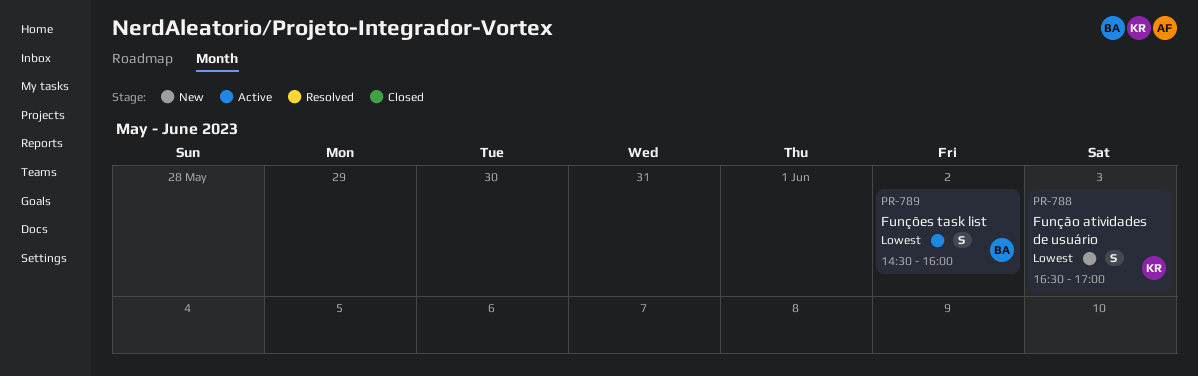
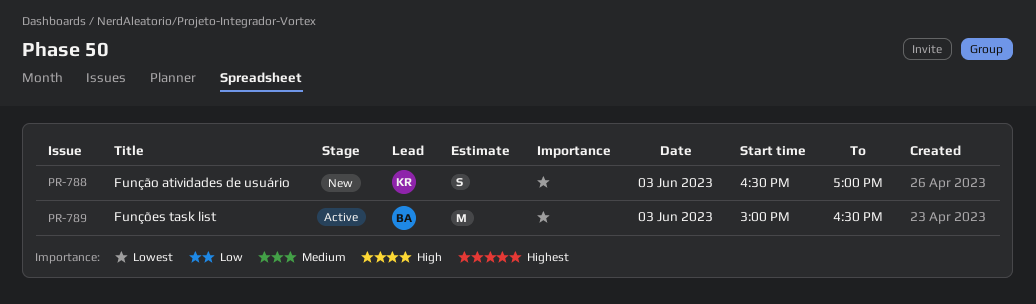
PR-789, estimate: S -> M
PR-789, day: Jun 2 -> Jun 3
PR-789, begins: 14:30 -> 15:00
PR-789, ends: 16:00 -> 16:30

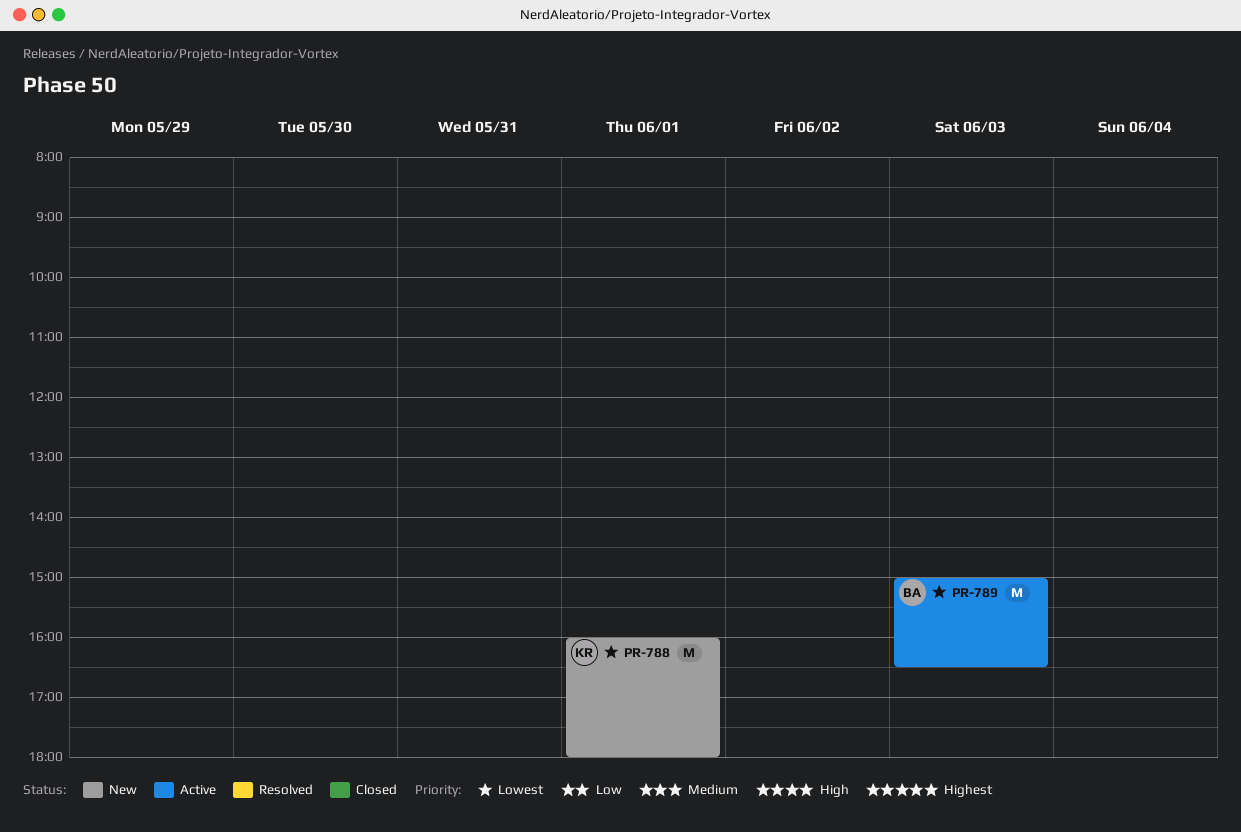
PR-788, estimate: S -> M
PR-788, day: Jun 3 -> Jun 1
PR-788, begins: 16:30 -> 16:00
PR-788, ends: 17:00 -> 18:00

